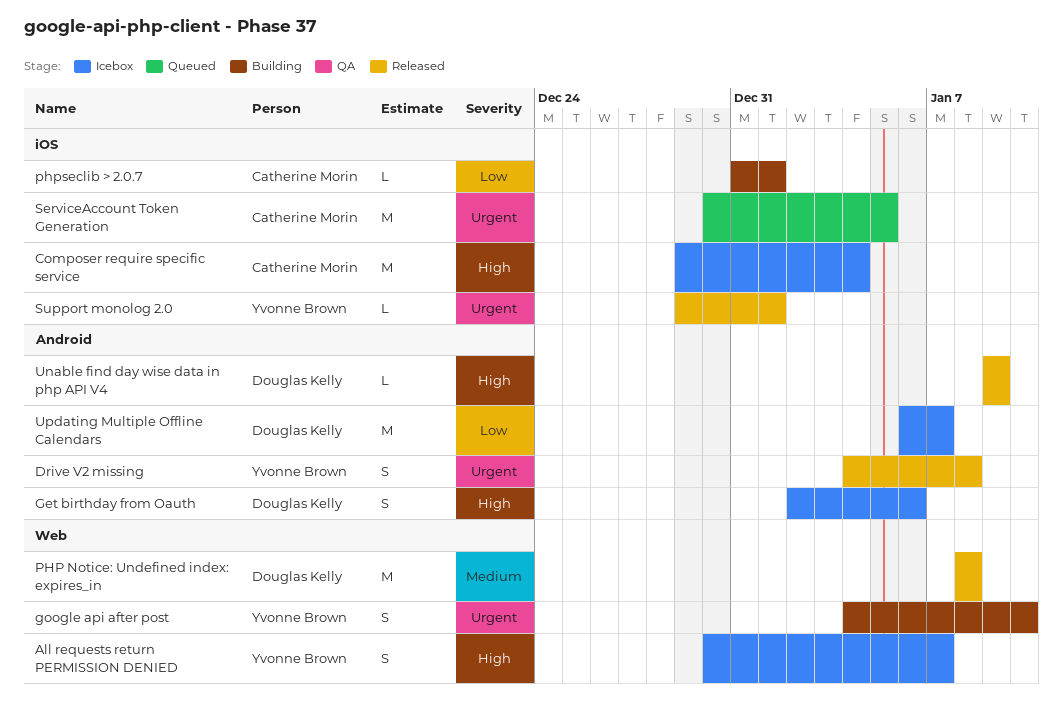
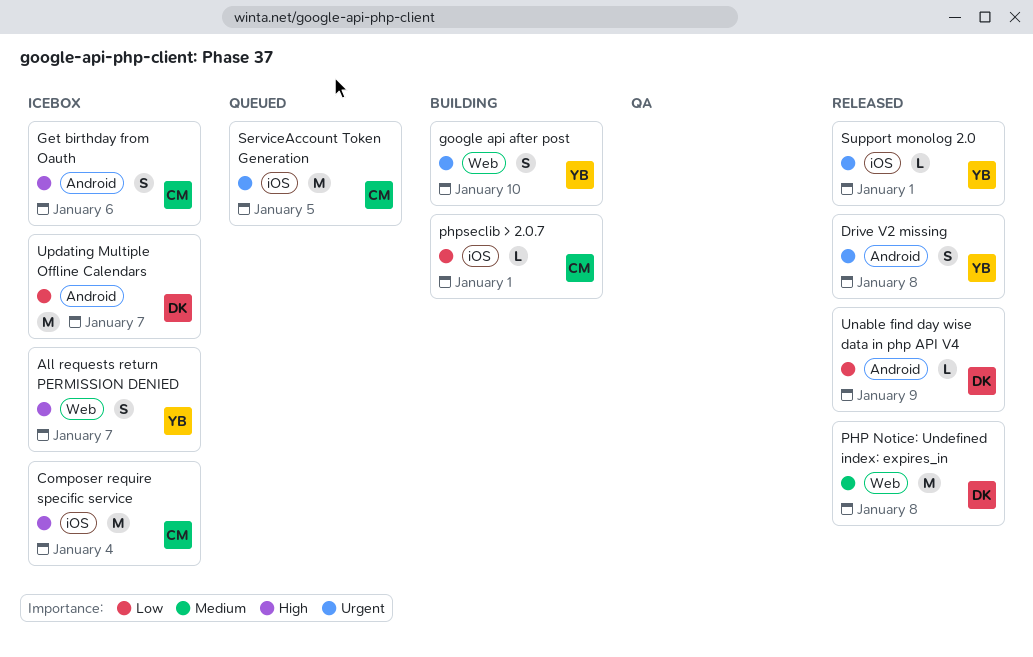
Get birthday from Oauth, owner: Douglas Kelly -> Catherine Morin
Unable find day wise data in php API V4, priority: High -> Low

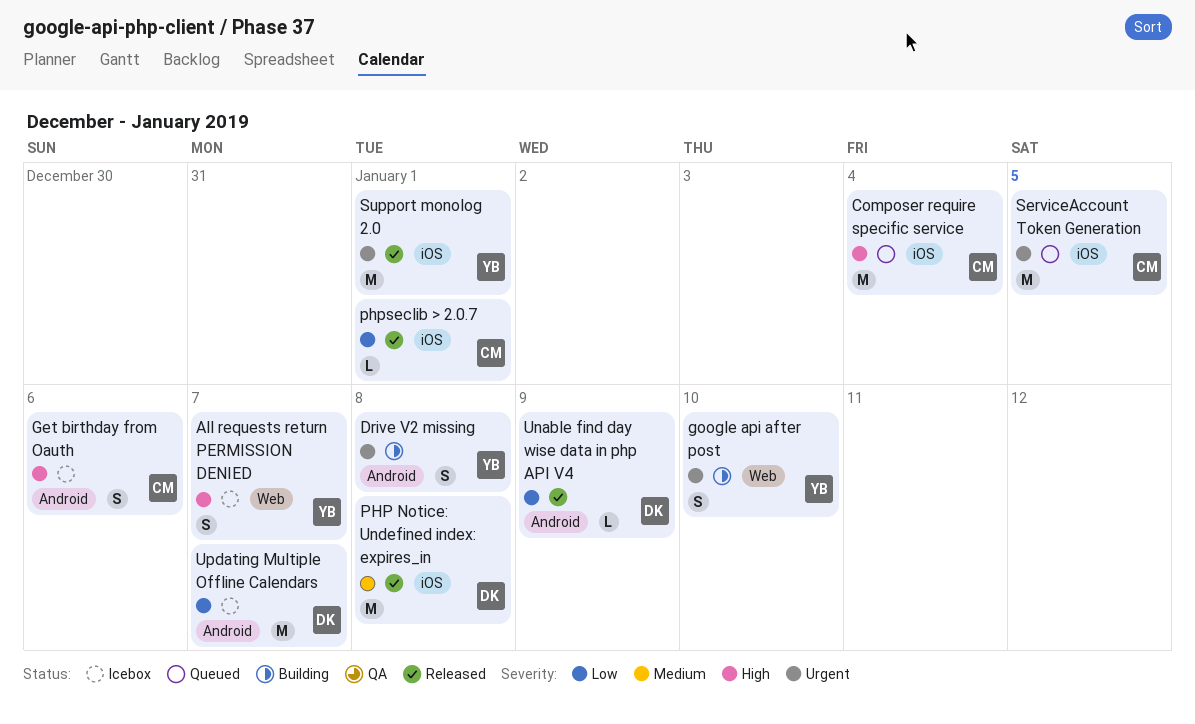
Composer require specific service, status: Icebox -> Queued
Drive V2 missing, status: Released -> Building
PHP Notice: Undefined index: expires_in, label: Web -> iOS
phpseclib > 2.0.7, status: Building -> Released
Support monolog 2.0, estimate: L -> M

